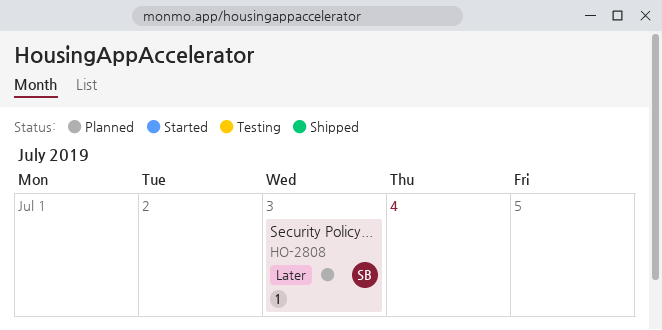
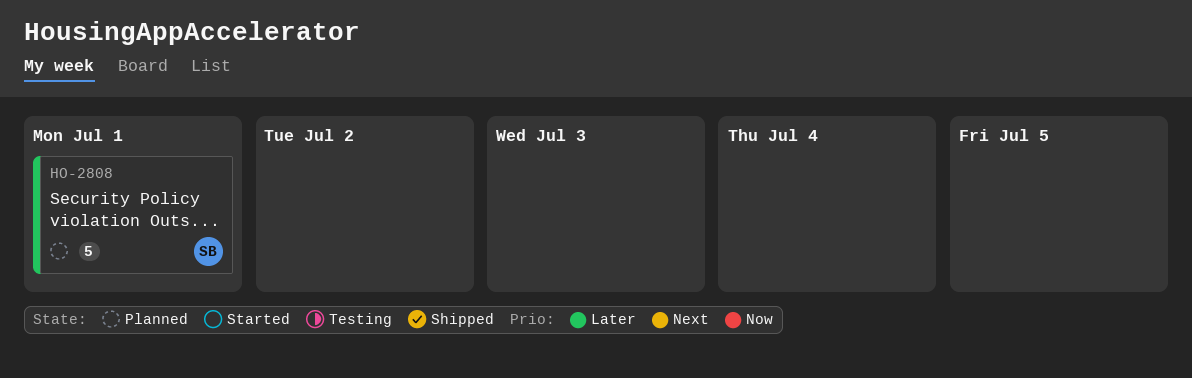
HO-2808, estimate: 1 -> 5
HO-2808, due: Jul 3 -> Jul 1

